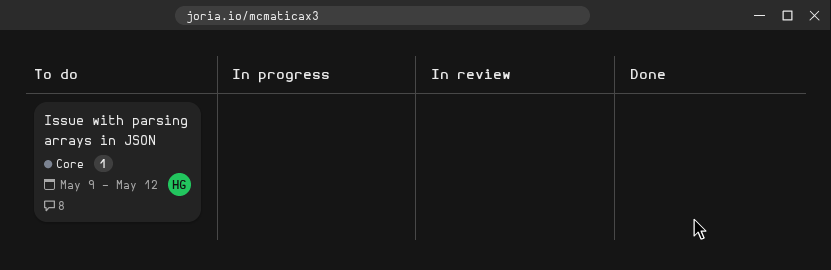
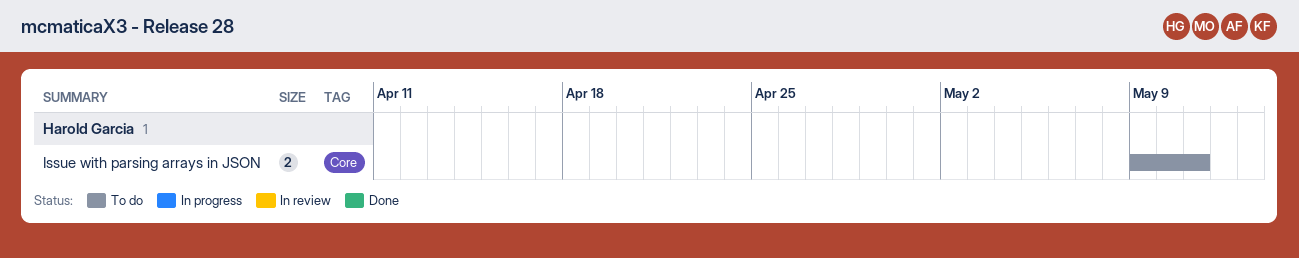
Issue with parsing arrays in JSON, estimate: 1 -> 2
Issue with parsing arrays in JSON, due: May 12 -> May 11

